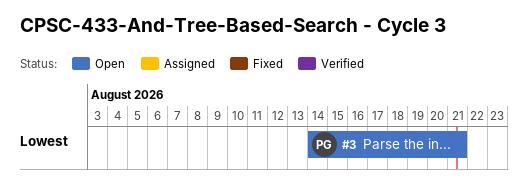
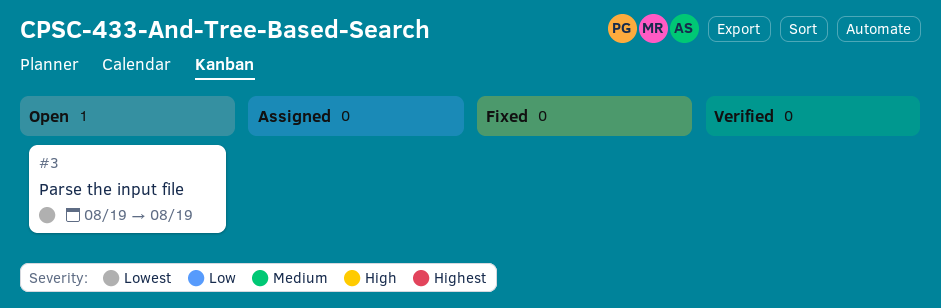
#3, start: Aug 14 -> Aug 19
#3, due: Aug 21 -> Aug 19

